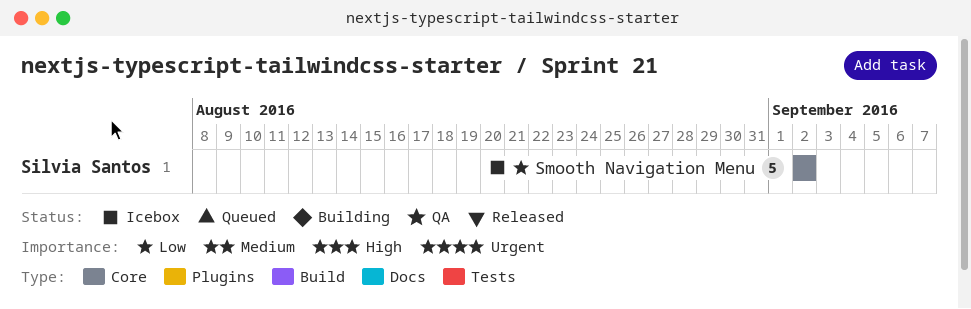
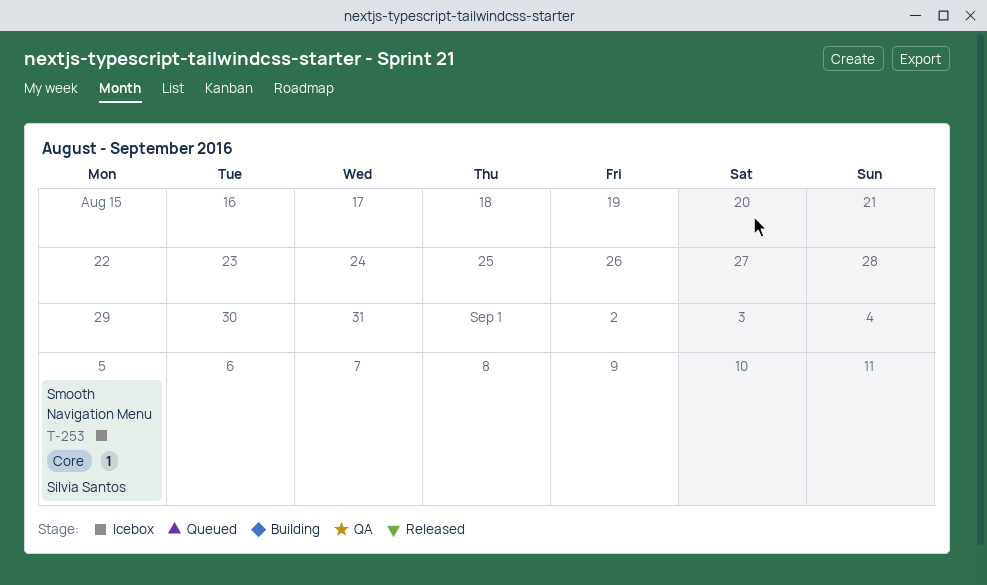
Smooth Navigation Menu, estimate: 5 -> 1
Smooth Navigation Menu, due: Sep 2 -> Sep 5

